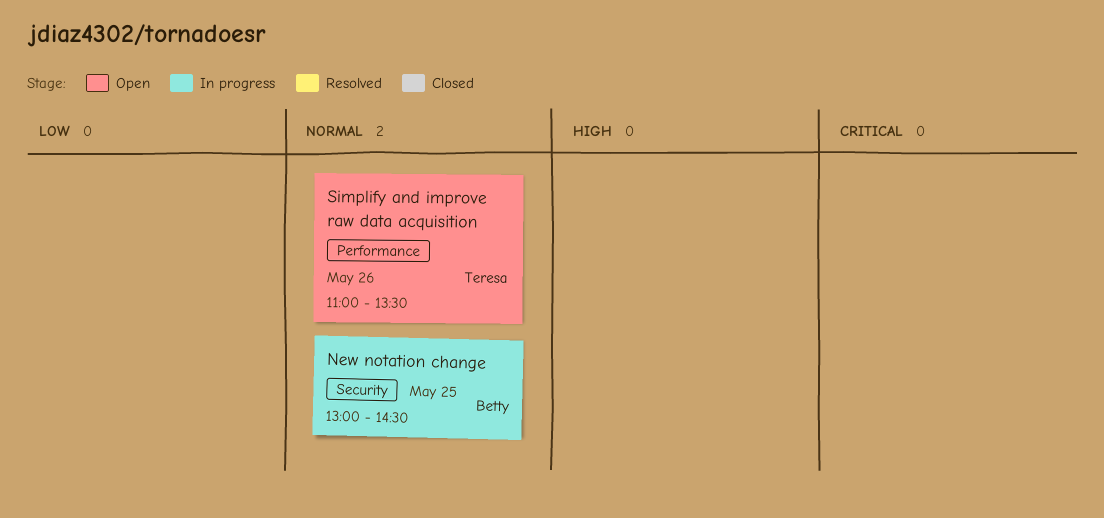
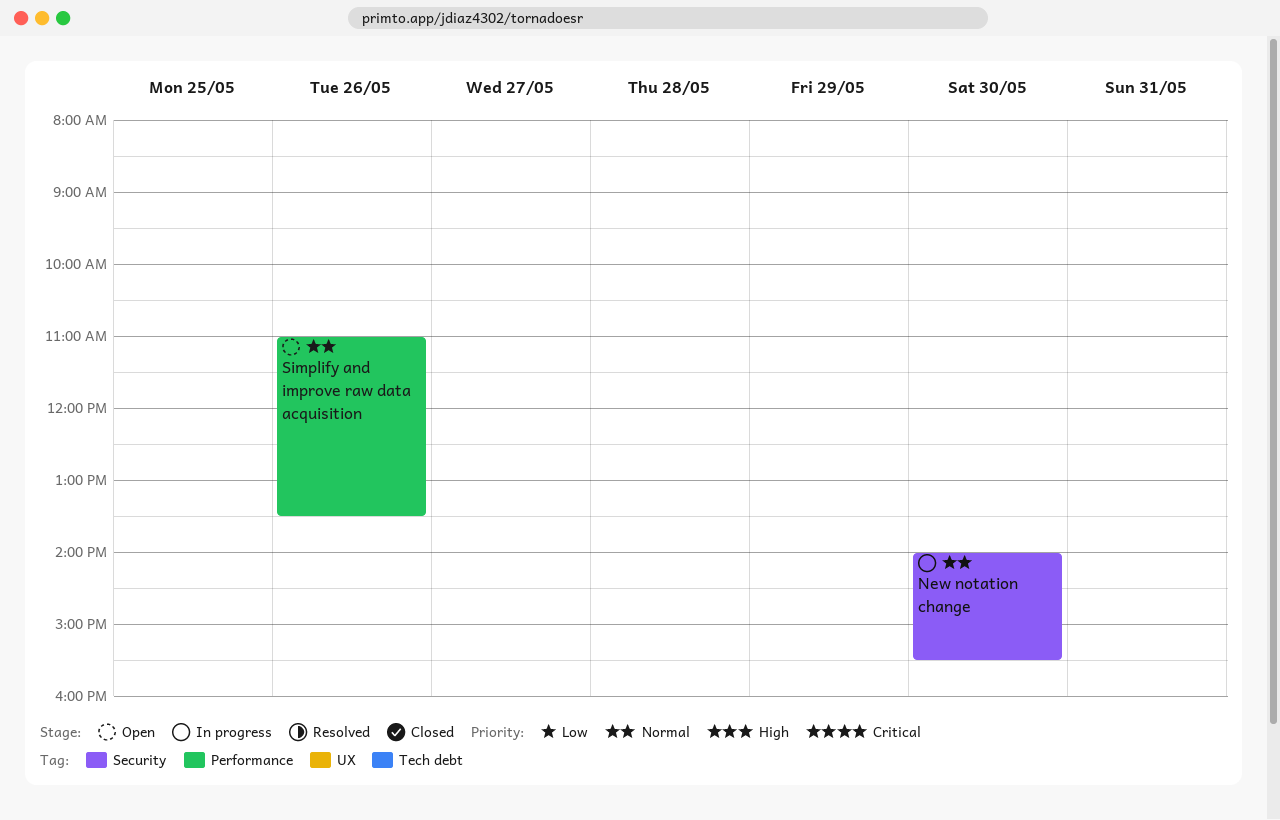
New notation change, day: May 25 -> May 30
New notation change, begins: 13:00 -> 14:00
New notation change, ends: 14:30 -> 15:30

